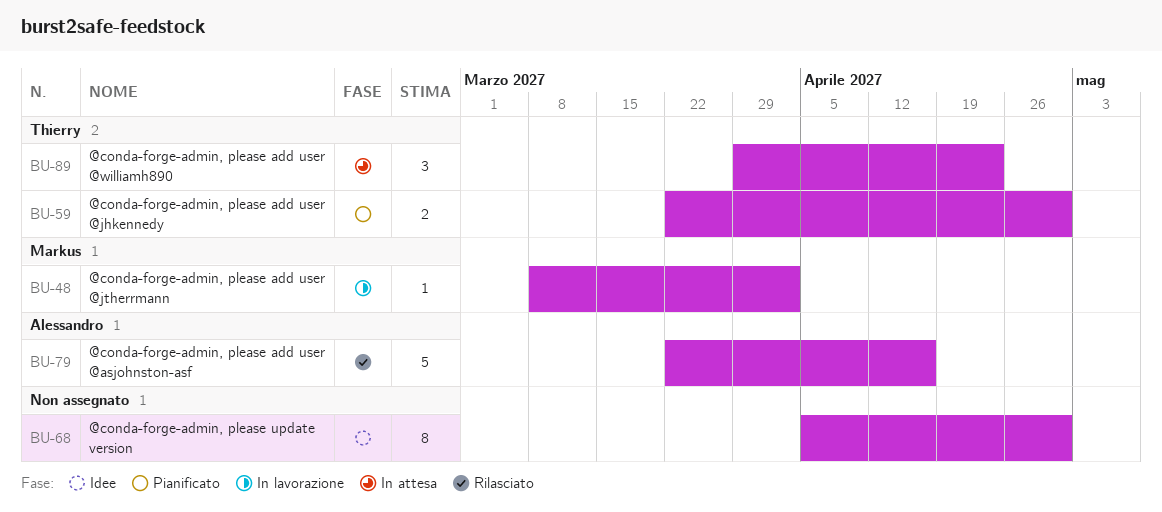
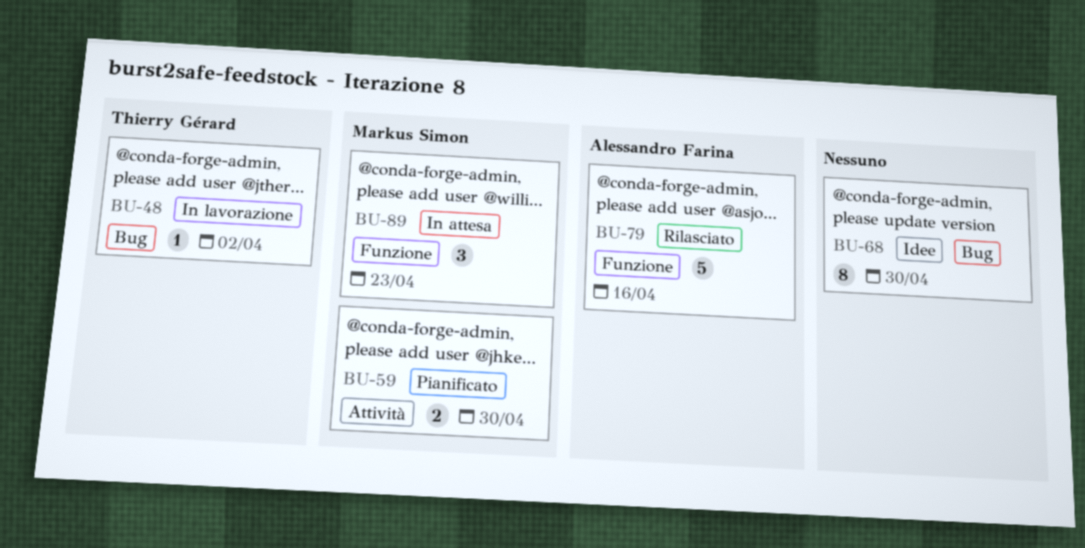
BU-48, owner: Markus Simon -> Thierry Gérard
BU-59, owner: Thierry Gérard -> Markus Simon
BU-89, owner: Thierry Gérard -> Markus Simon

